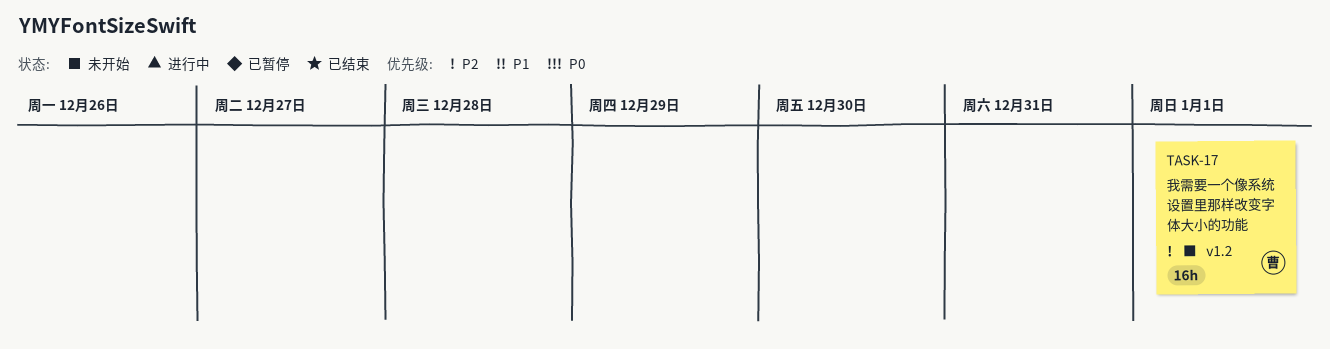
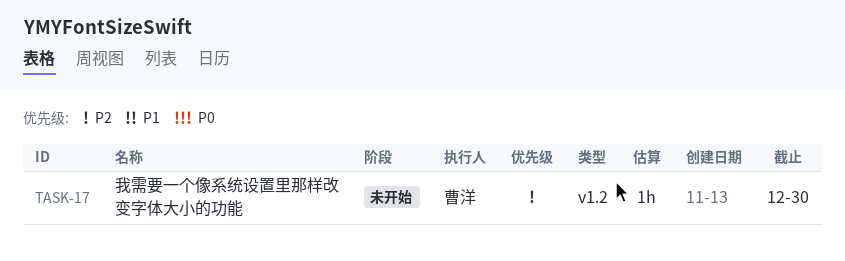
TASK-17, estimate: 16h -> 1h
TASK-17, due: Jan 1 -> Dec 30

